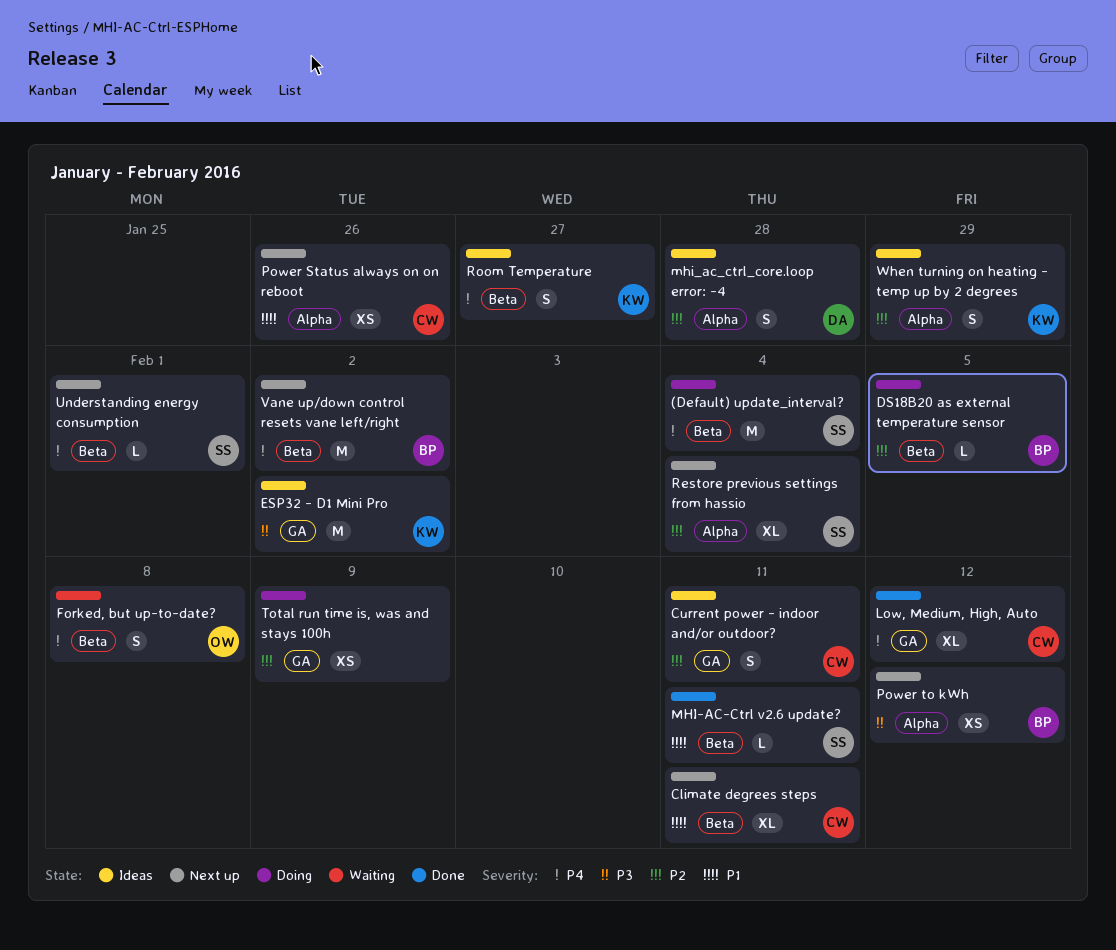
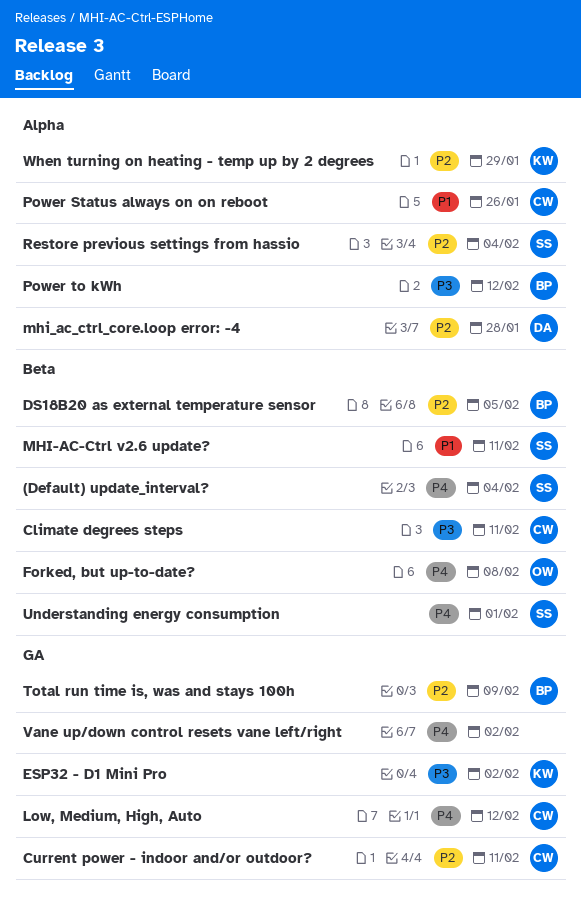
Climate degrees steps, priority: P1 -> P3
Room Temperature: present -> none
Total run time is, was and stays 100h, owner: none -> BP
Vane up/down control resets vane left/right, owner: BP -> none
Vane up/down control resets vane left/right, label: Beta -> GA

